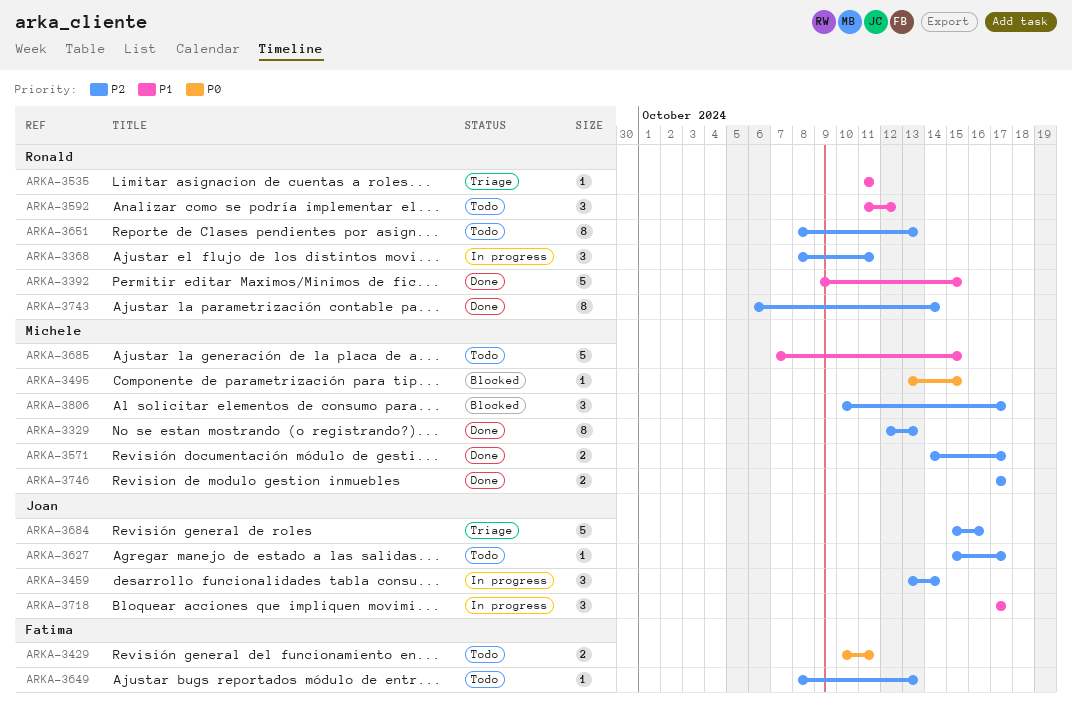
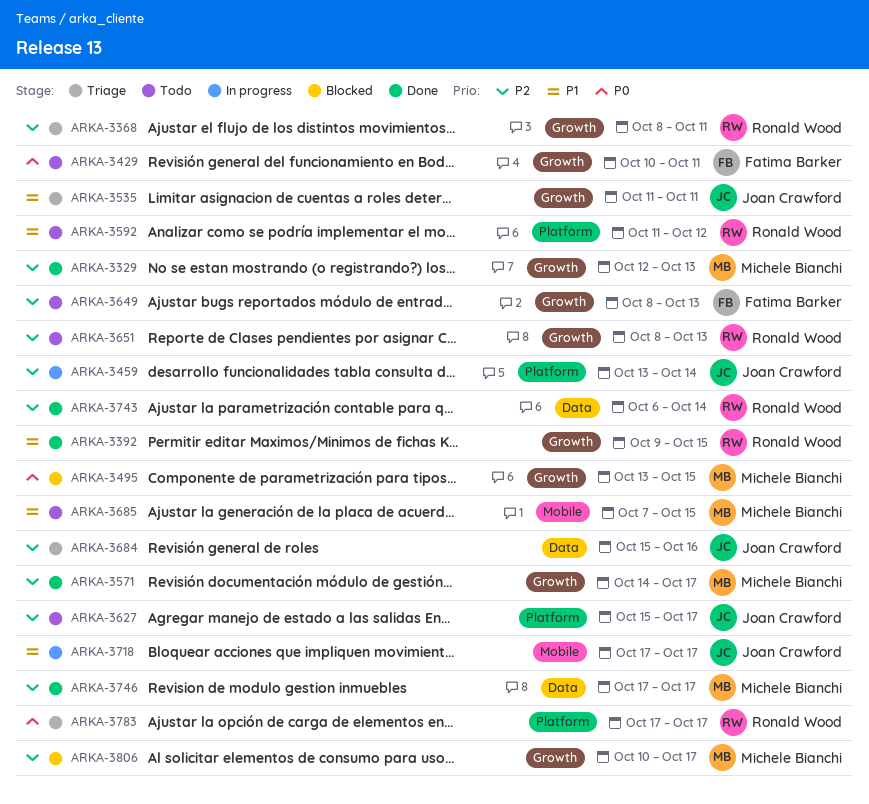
ARKA-3368, status: In progress -> Triage
ARKA-3535, owner: Ronald Wood -> Joan Crawford
ARKA-3783: none -> present

